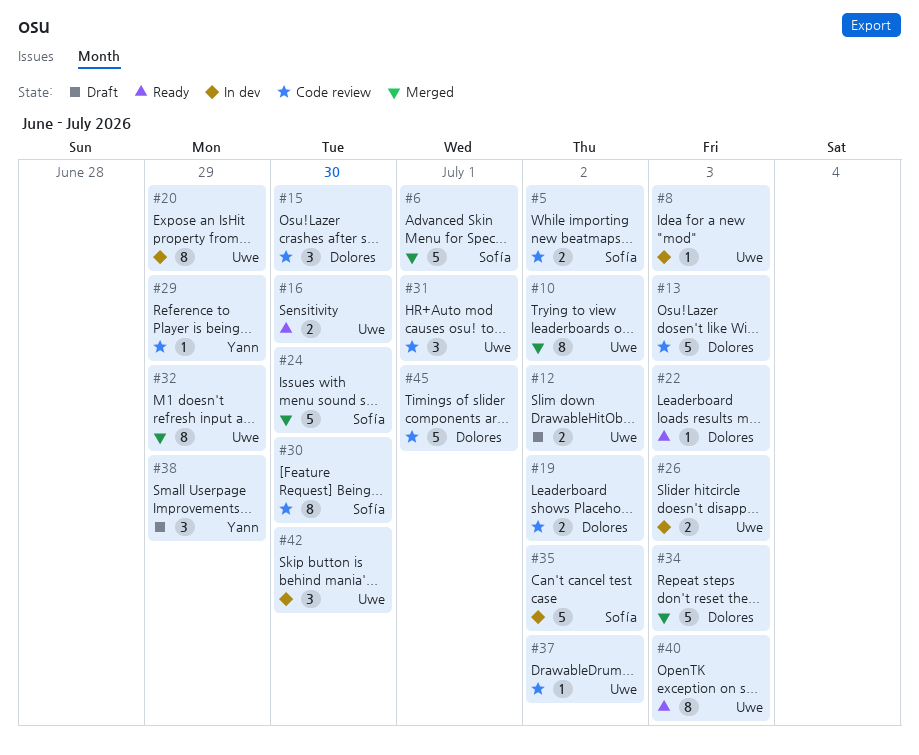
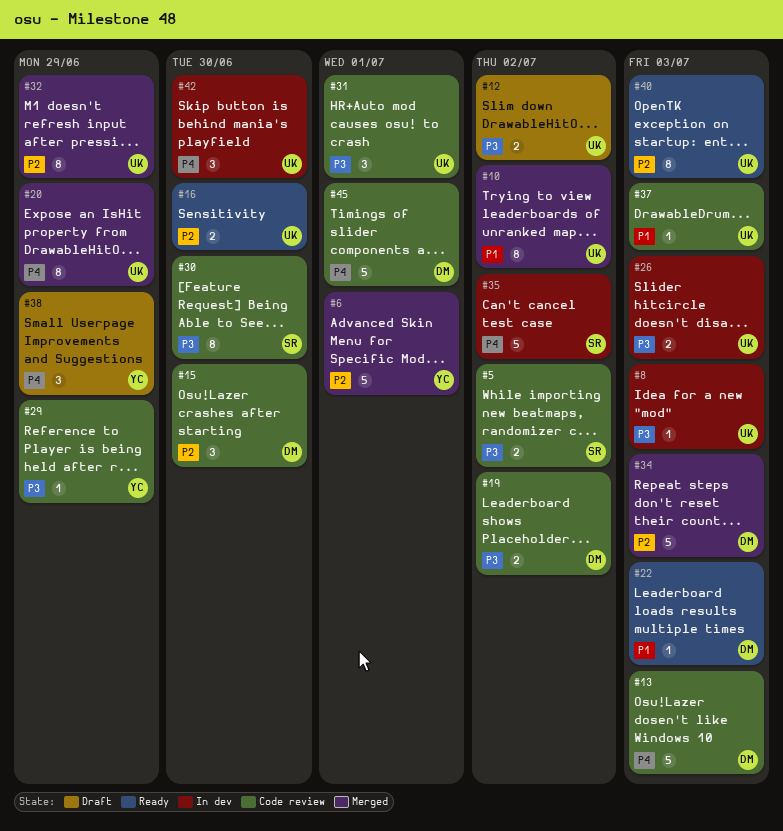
#6, owner: Sofía -> Yann
#20, status: In dev -> Merged
#24: present -> none
#37, due: Jul 2 -> Jul 3

